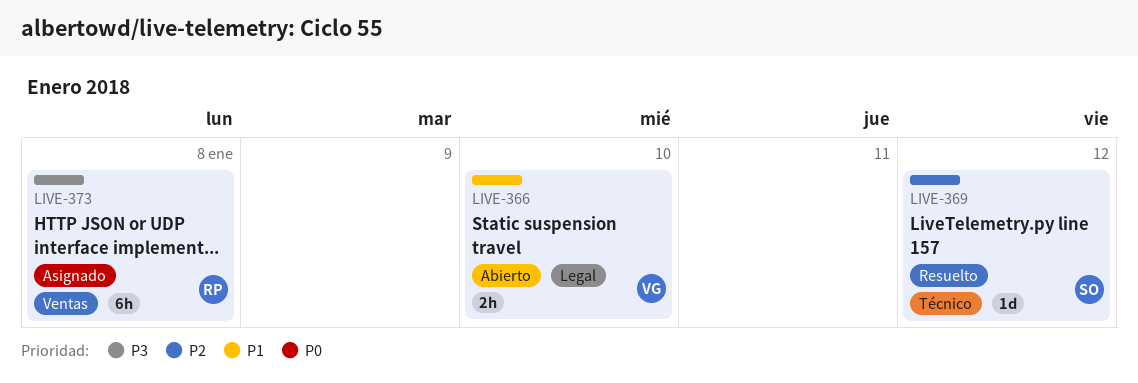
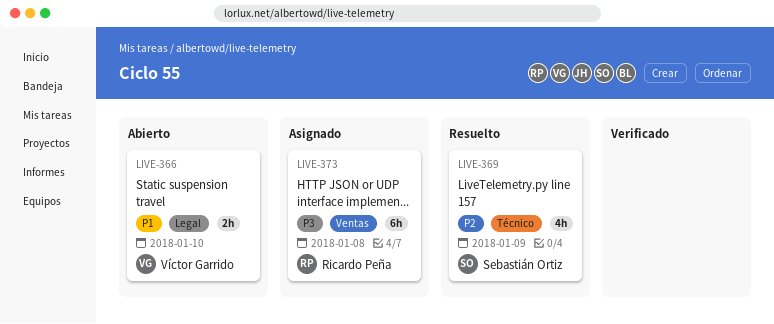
LIVE-369, estimate: 1d -> 4h
LIVE-369, due: Jan 12 -> Jan 9

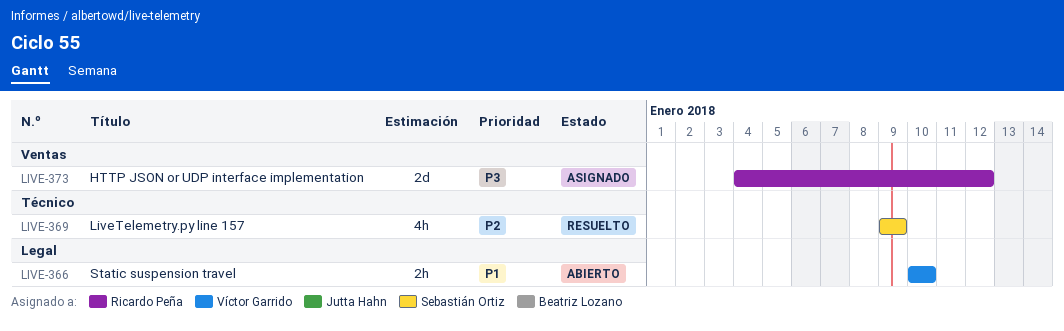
LIVE-373, estimate: 6h -> 2d
LIVE-373, due: Jan 8 -> Jan 12

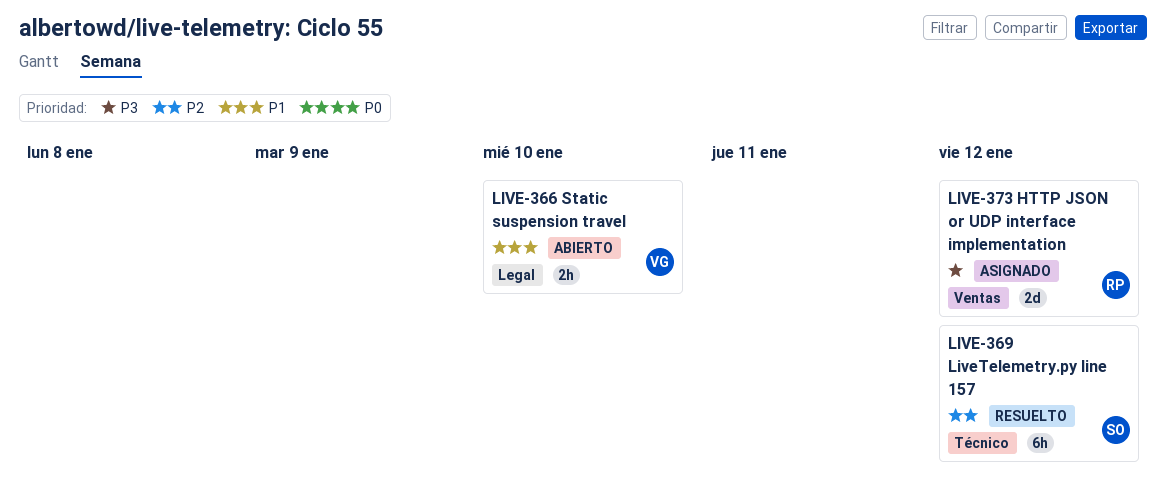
LIVE-369, estimate: 4h -> 6h
LIVE-369, due: Jan 9 -> Jan 12

